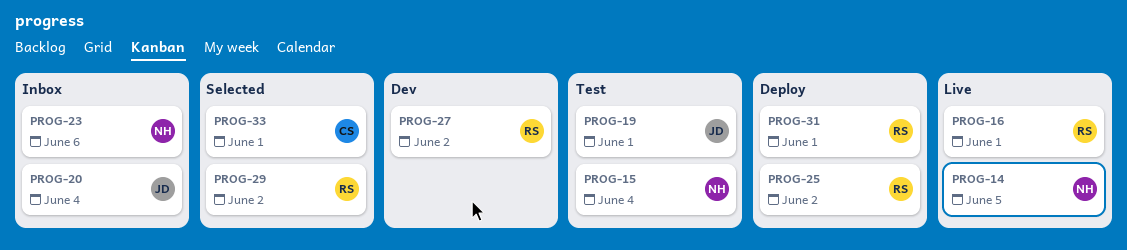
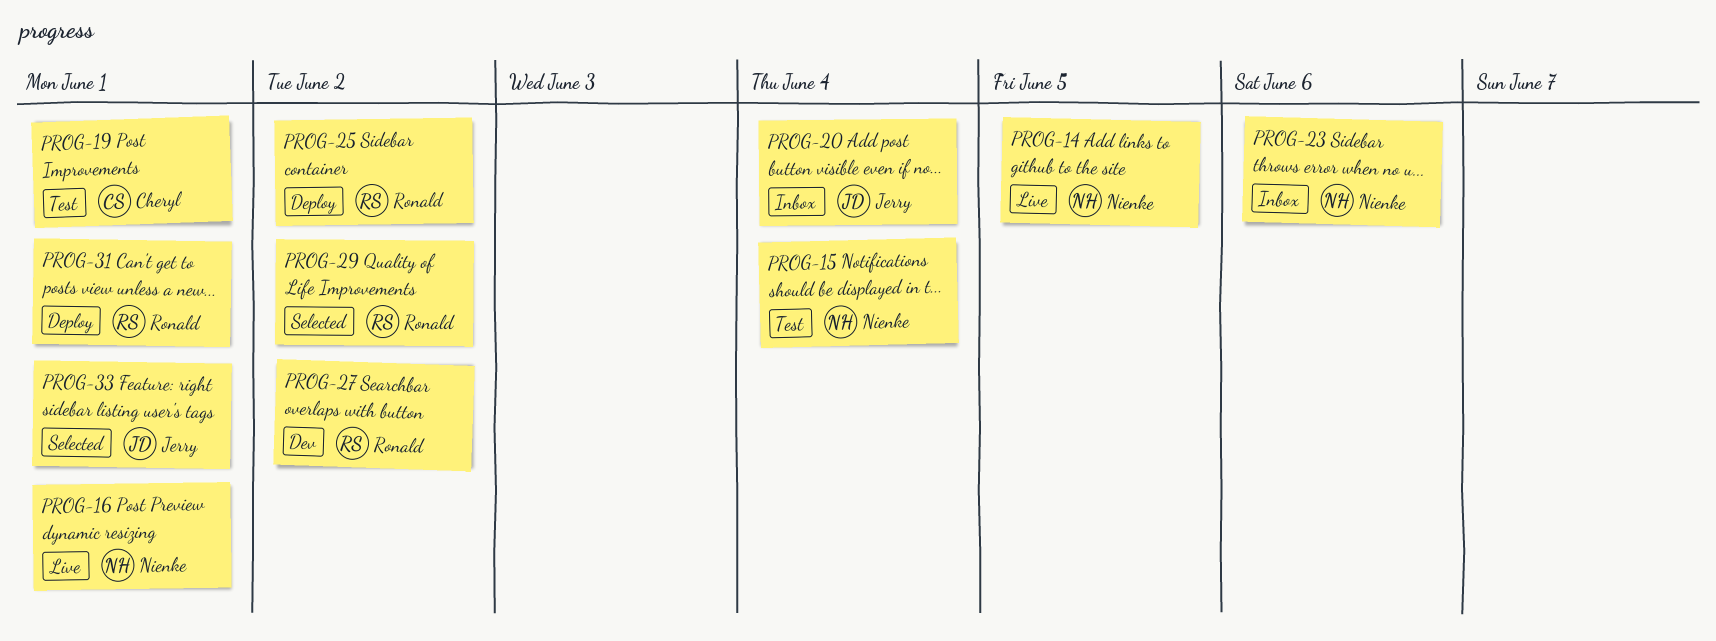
PROG-16, owner: Ronald -> Nienke
PROG-19, owner: Jerry -> Cheryl
PROG-33, owner: Cheryl -> Jerry

